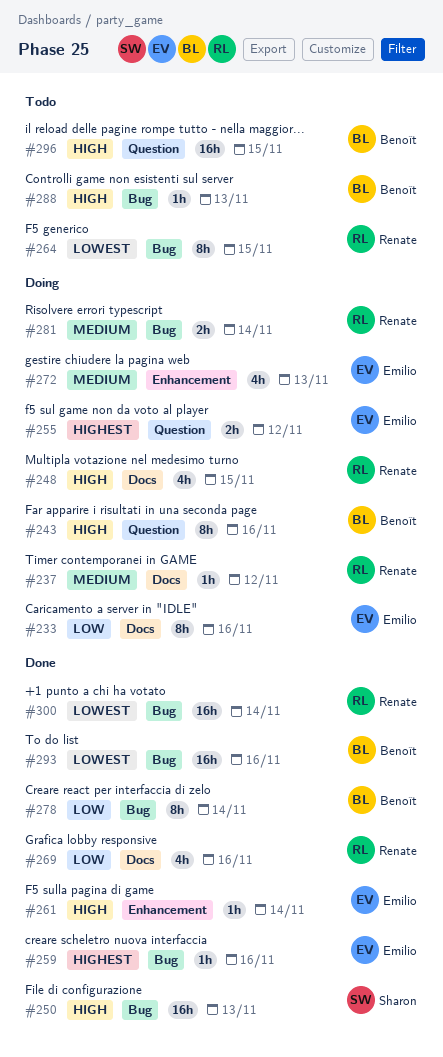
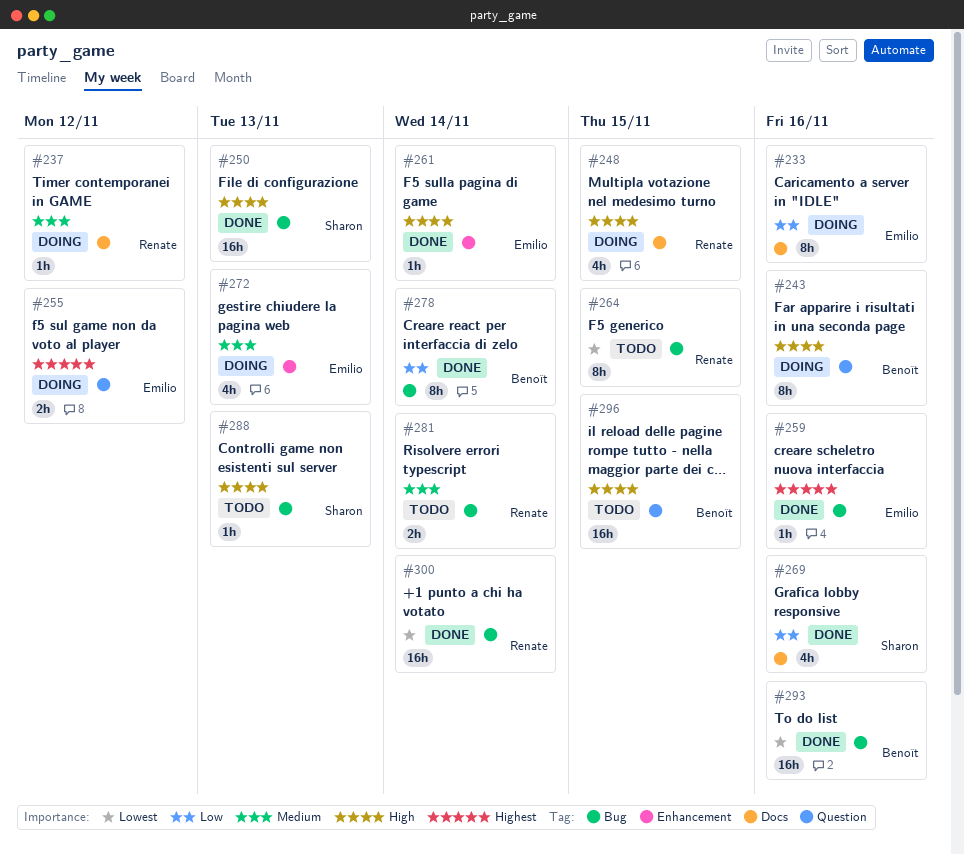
#269, owner: Renate -> Sharon
#281, status: Doing -> Todo
#288, owner: Benoît -> Sharon

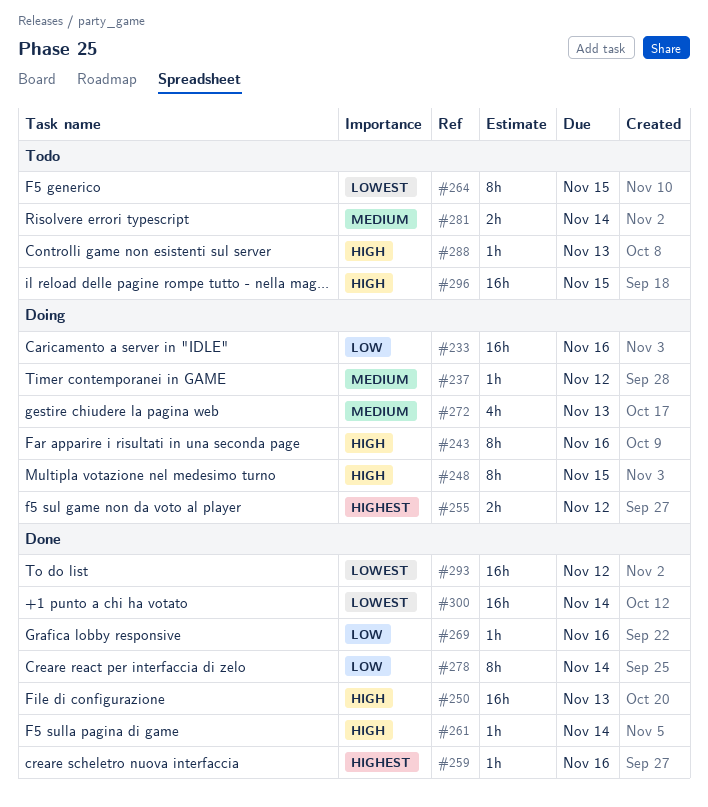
#233, estimate: 8h -> 16h
#248, estimate: 4h -> 8h
#269, estimate: 4h -> 1h
#293, due: Nov 16 -> Nov 12

